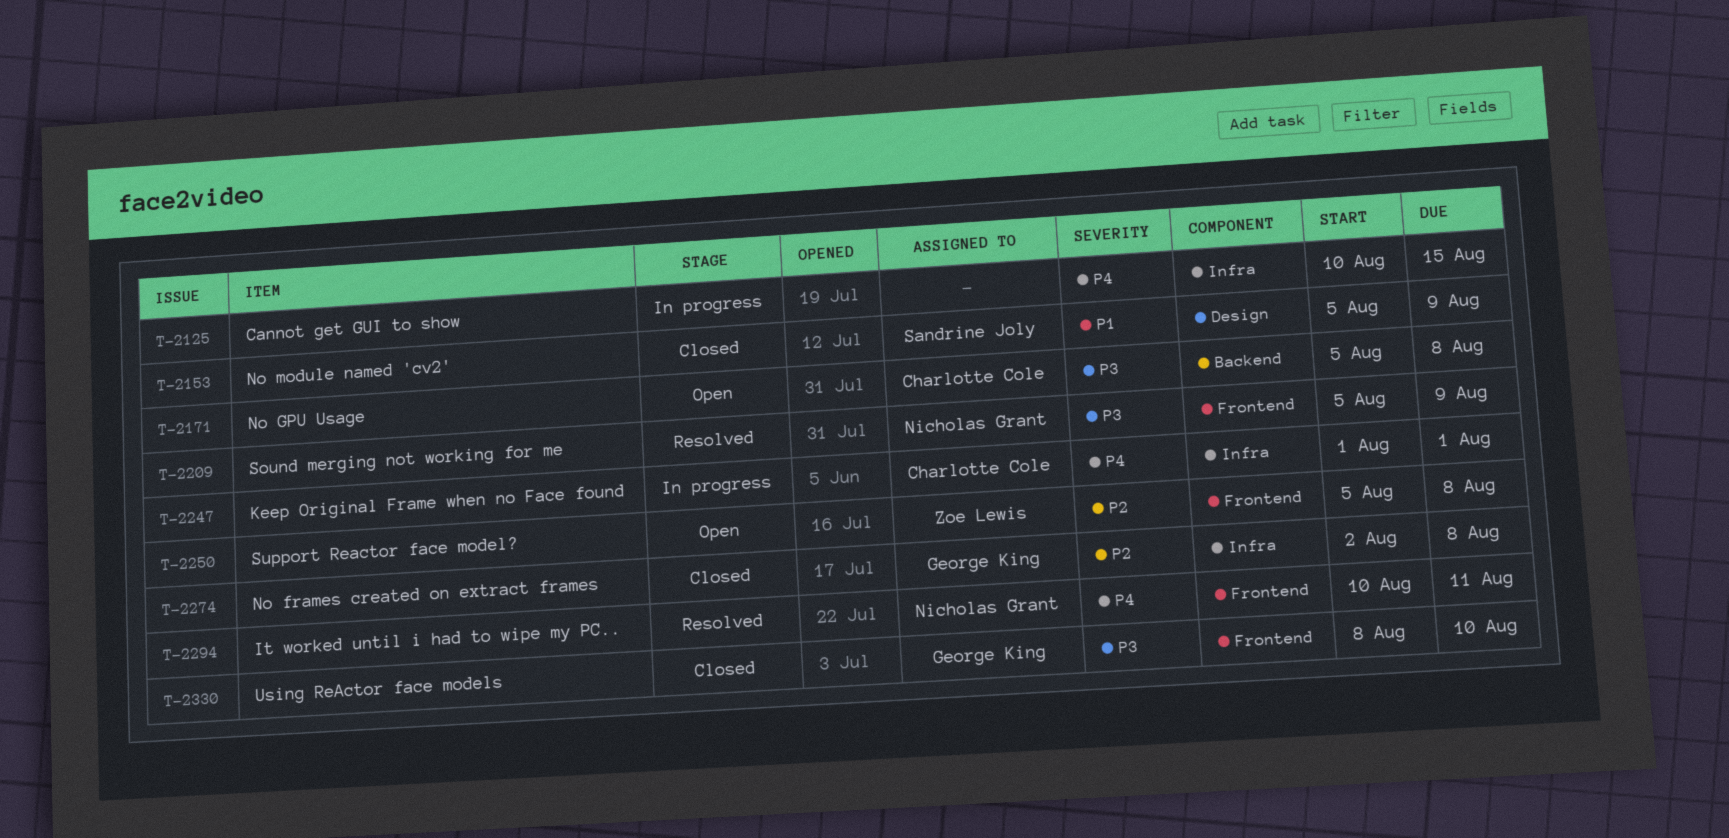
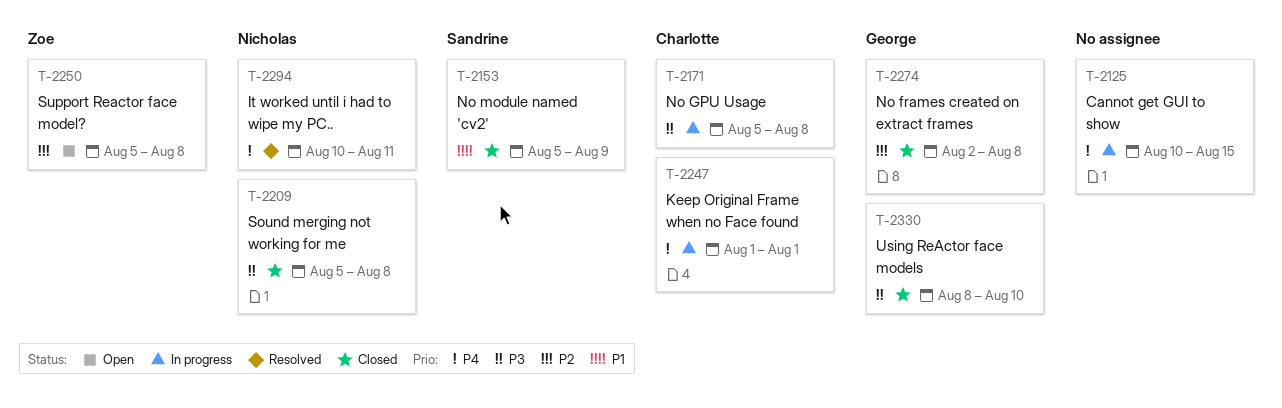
T-2171, status: Open -> In progress
T-2209, status: Resolved -> Closed
T-2209, due: Aug 9 -> Aug 8

